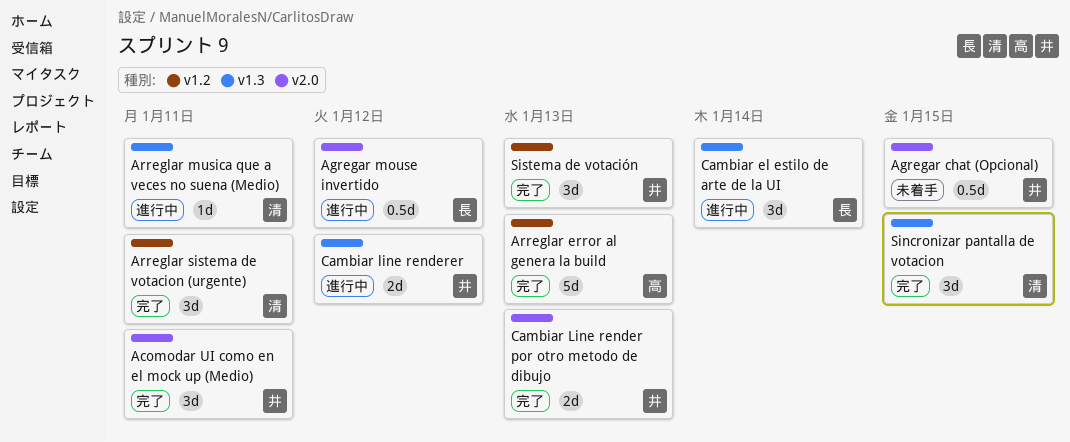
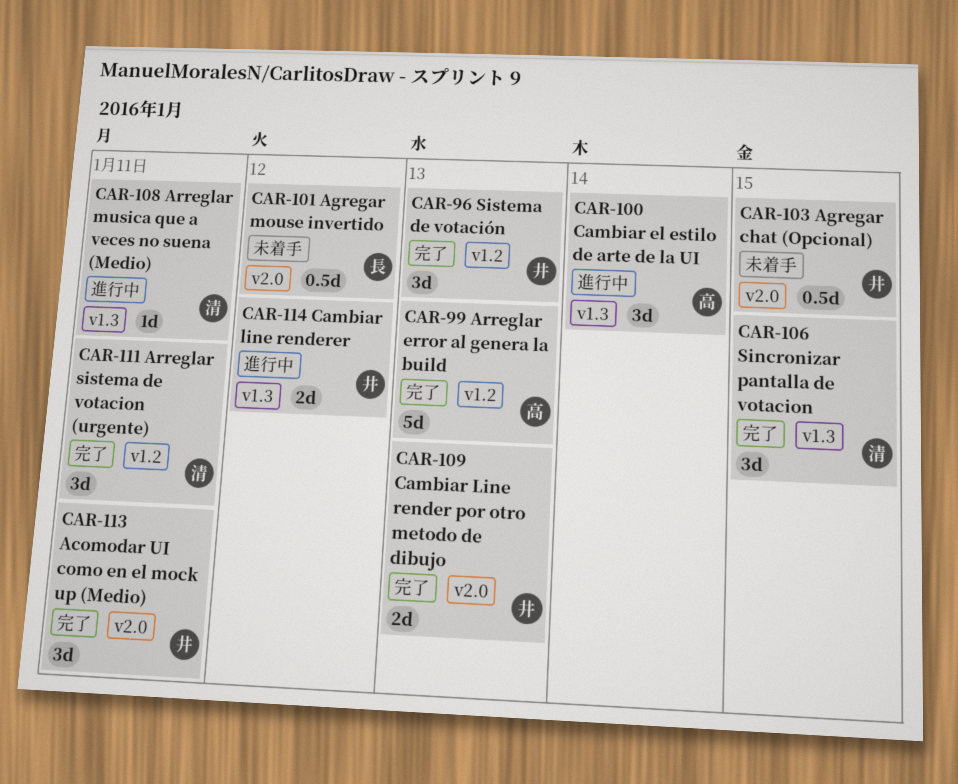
Agregar mouse invertido, status: 進行中 -> 未着手
Cambiar el estilo de arte de la UI, owner: 長 -> 高

